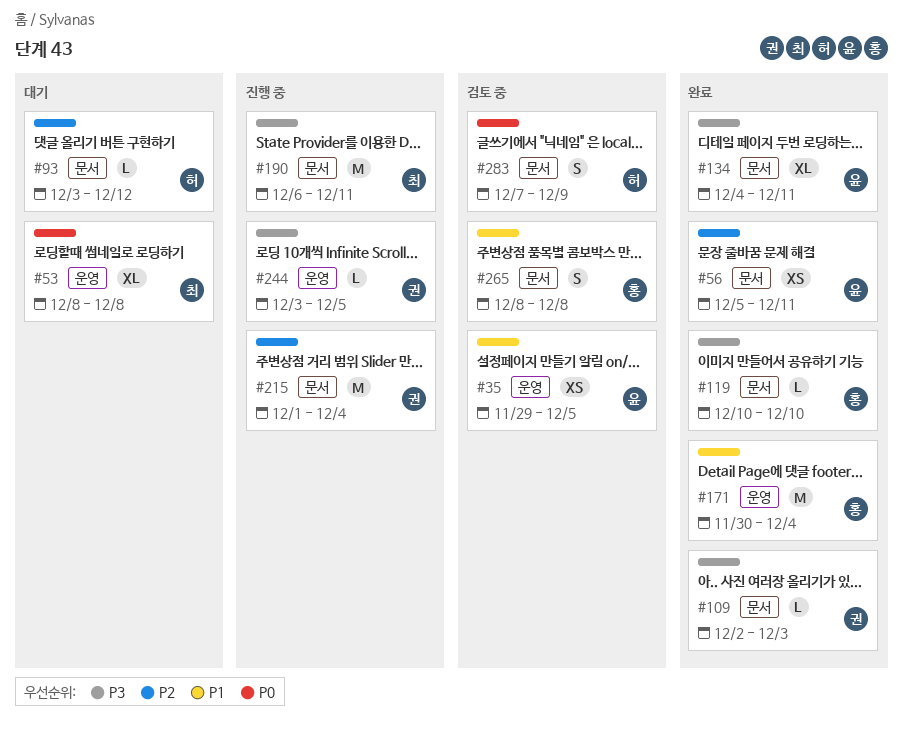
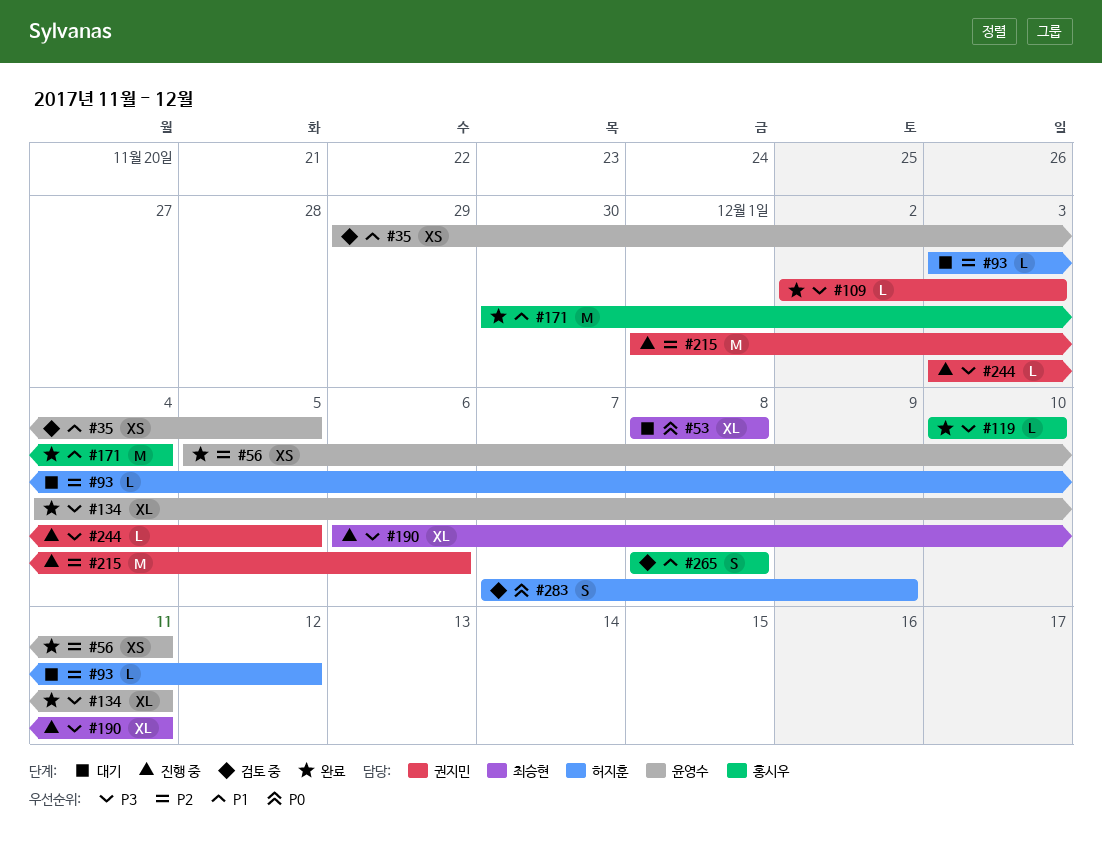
#190, estimate: M -> XL
#215, due: Dec 4 -> Dec 6

